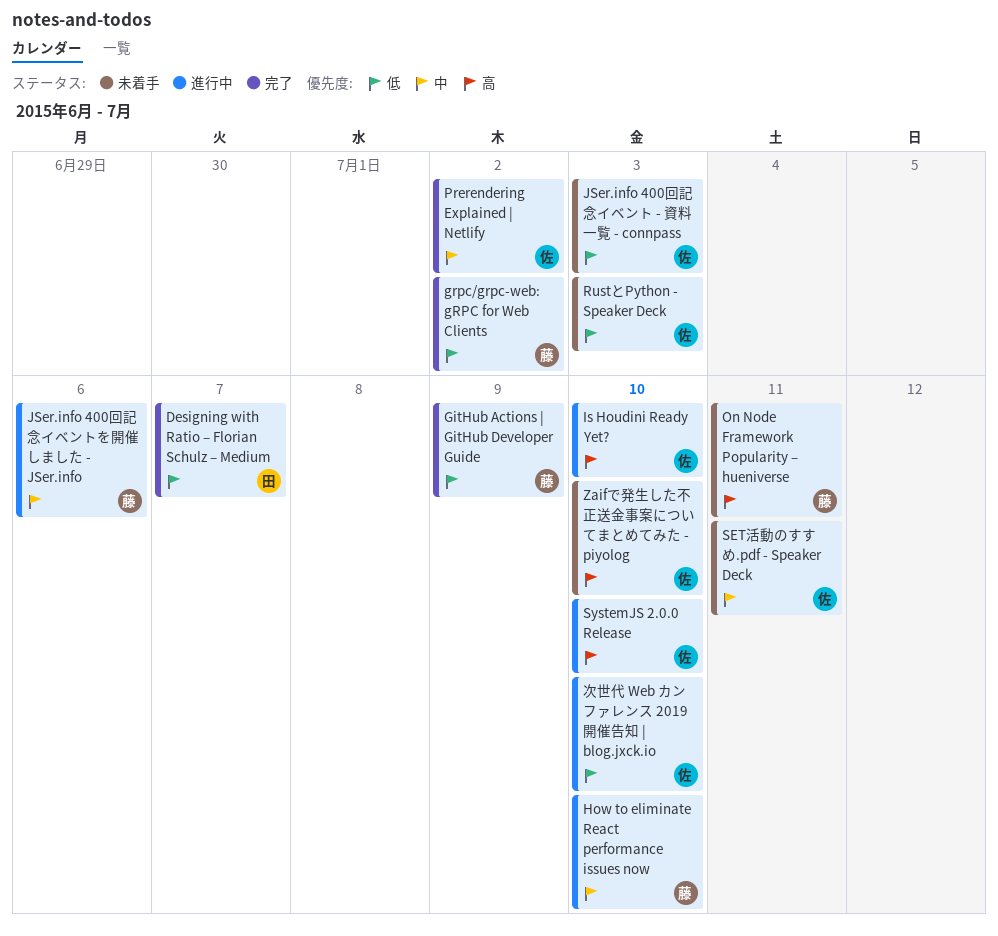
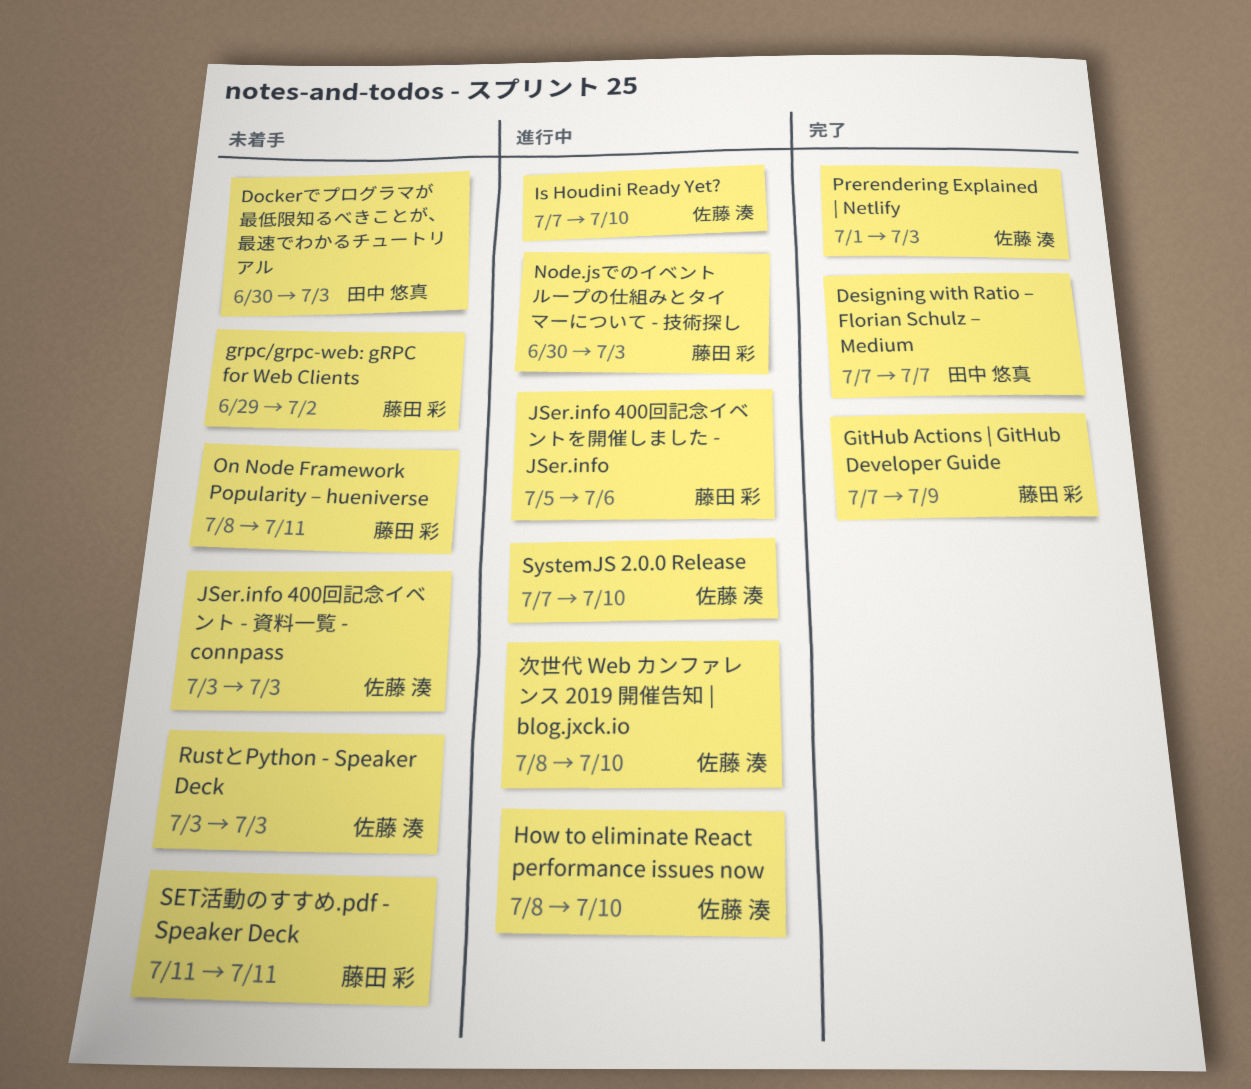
Dockerでプログラマが最低限知るべきことが、最速でわかるチュートリアル: none -> present
grpc/grpc-web: gRPC for Web Clients, status: 完了 -> 未着手
How to eliminate React performance issues now, owner: 藤田 彩 -> 佐藤 湊
Node.jsでのイベントループの仕組みとタイマーについて - 技術探し: none -> present
Prerendering Explained | Netlify, due: Jul 2 -> Jul 3
SET活動のすすめ.pdf - Speaker Deck, owner: 佐藤 湊 -> 藤田 彩
Zaifで発生した不正送金事案についてまとめてみた - piyolog: present -> none

